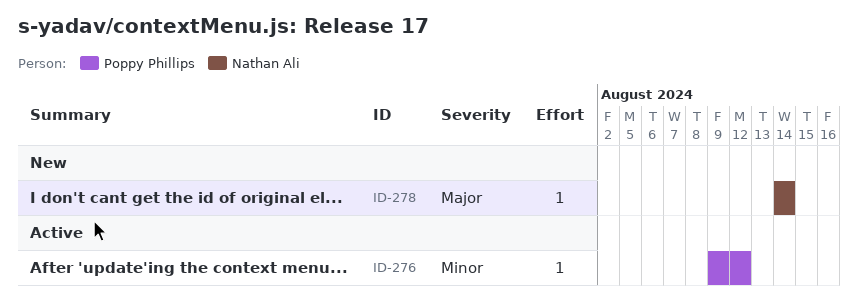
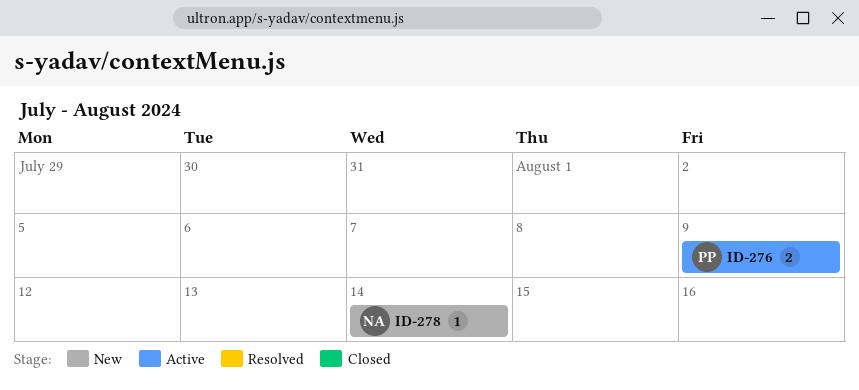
ID-276, estimate: 1 -> 2
ID-276, due: Aug 12 -> Aug 9

